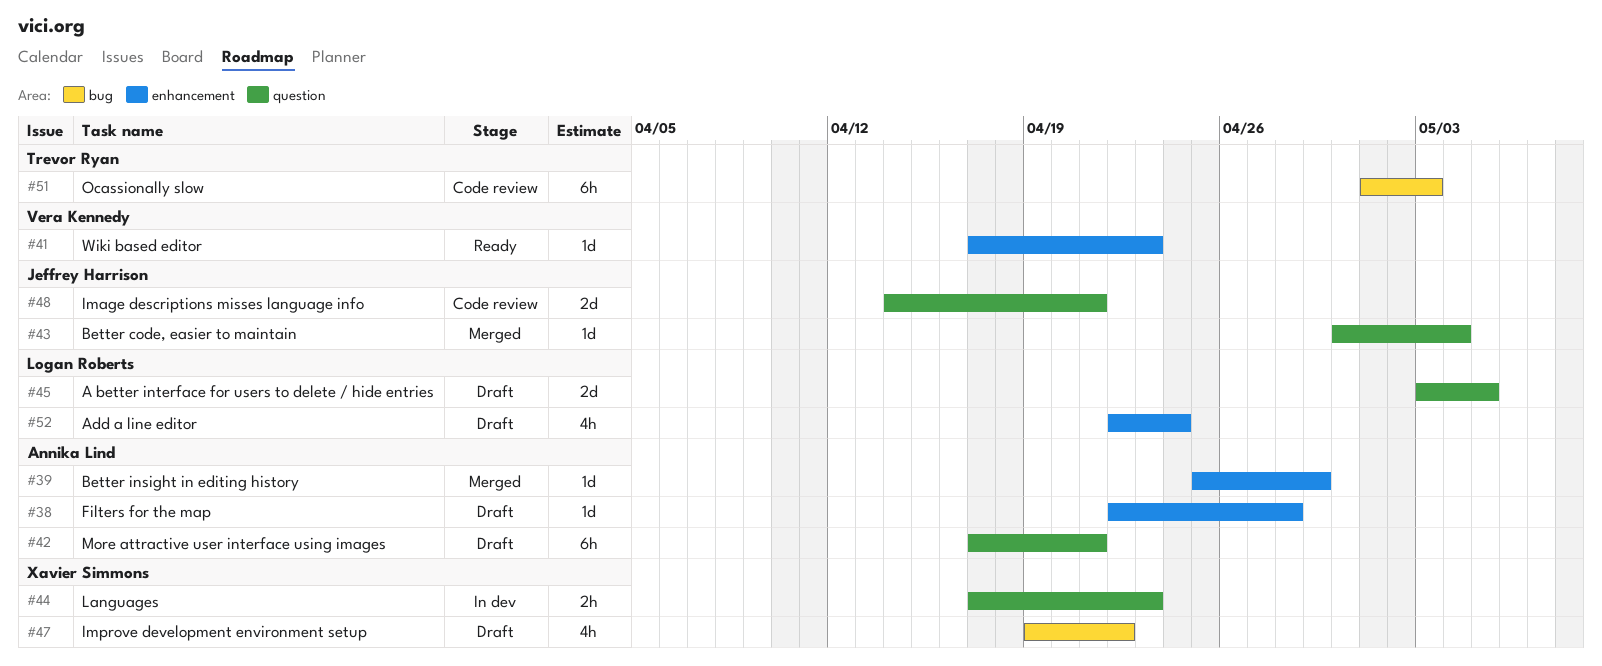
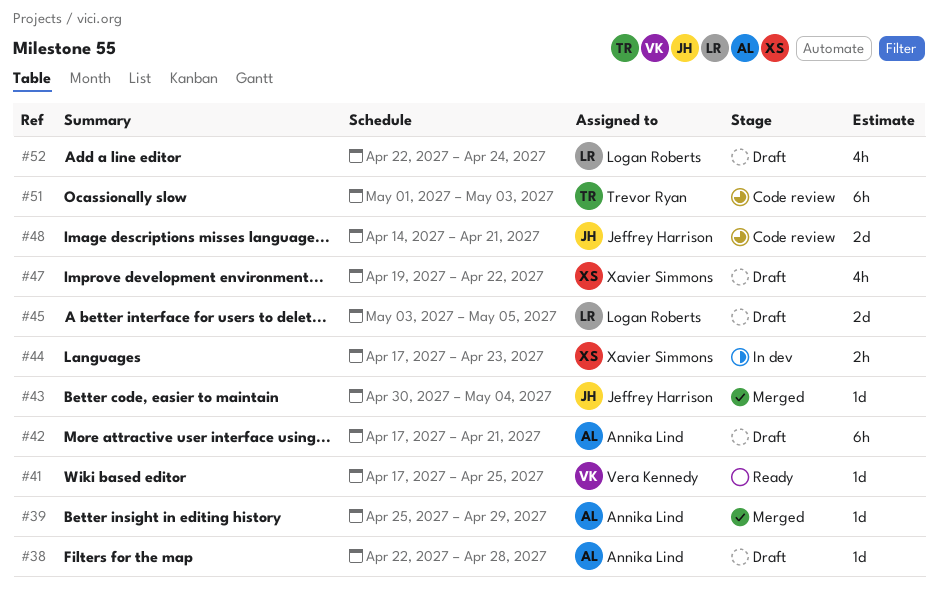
#41, due: Apr 23 -> Apr 25

